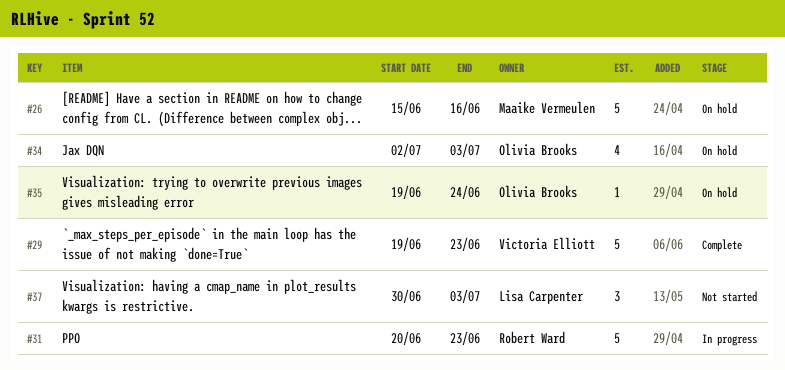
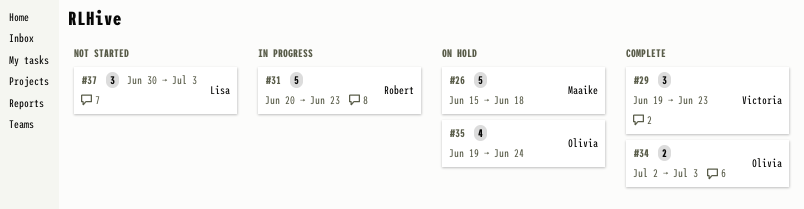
#26, due: Jun 16 -> Jun 18
#29, estimate: 5 -> 3
#34, status: On hold -> Complete
#34, estimate: 4 -> 2
#35, estimate: 1 -> 4

